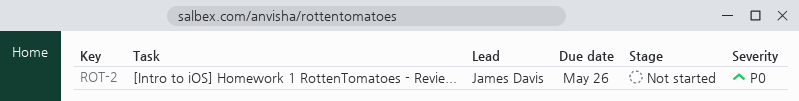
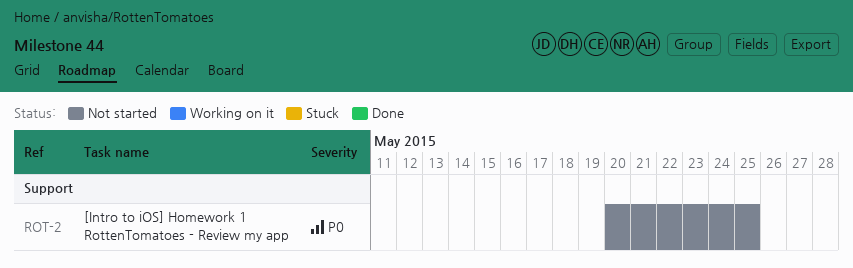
ROT-2, due: May 26 -> May 25

